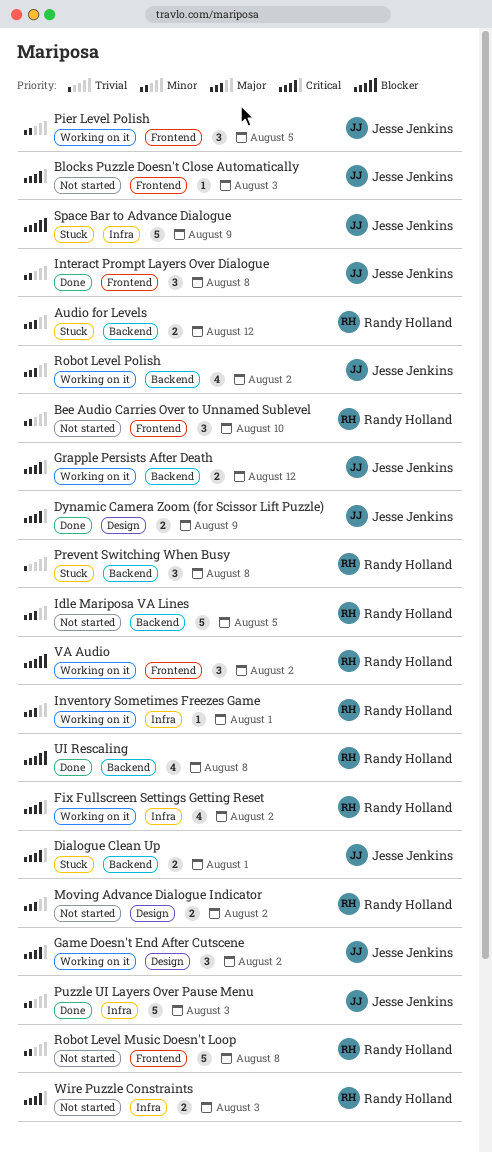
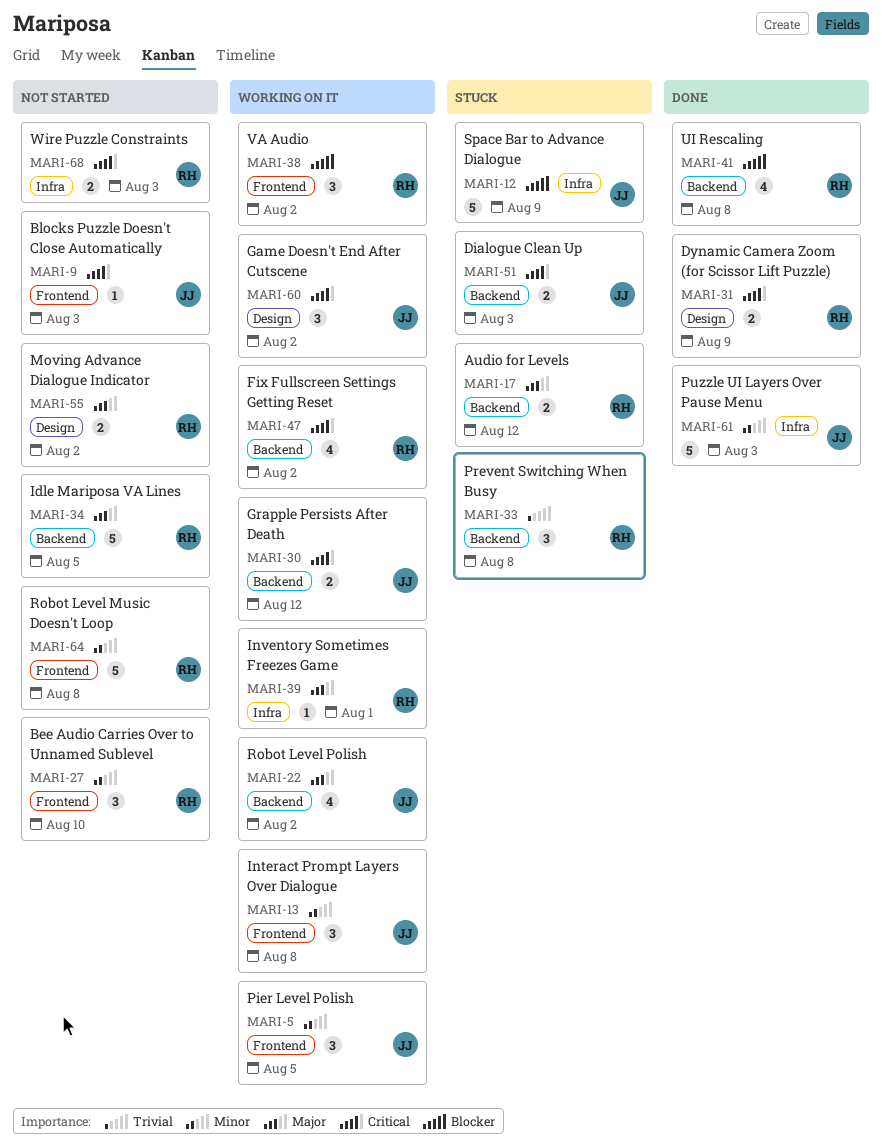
Dialogue Clean Up, due: Aug 1 -> Aug 3
Dynamic Camera Zoom (for Scissor Lift Puzzle), owner: Jesse Jenkins -> Randy Holland
Fix Fullscreen Settings Getting Reset, label: Infra -> Backend
Interact Prompt Layers Over Dialogue, status: Done -> Working on it

